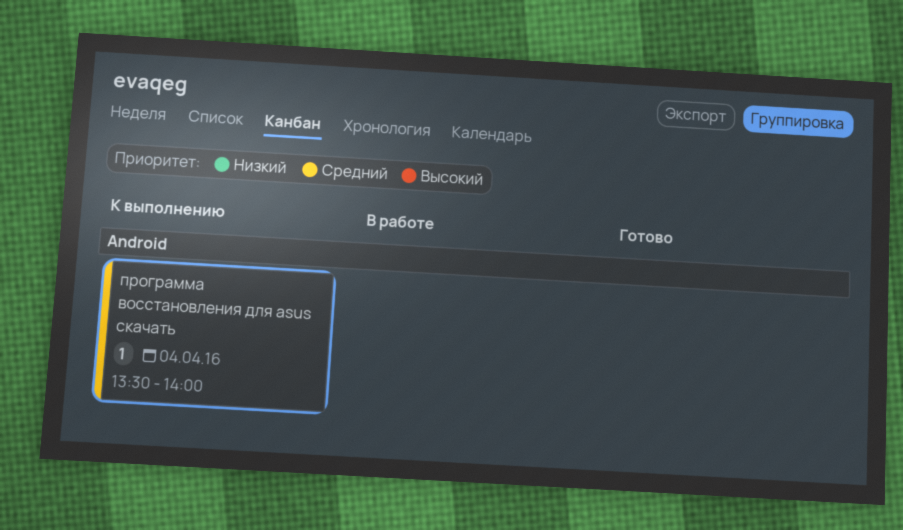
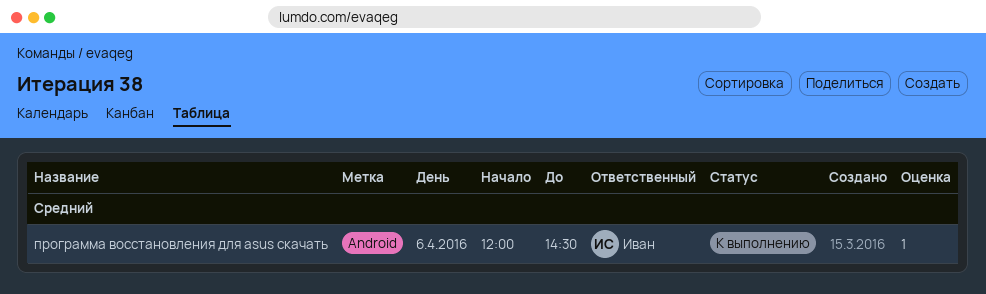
программа восстановления для asus скачать, day: Apr 4 -> Apr 6
программа восстановления для asus скачать, begins: 13:30 -> 12:00
программа восстановления для asus скачать, ends: 14:00 -> 14:30

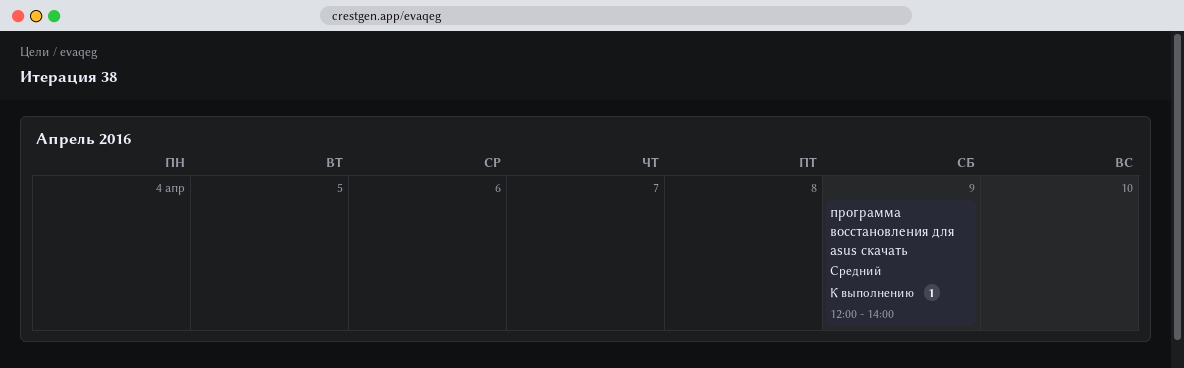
программа восстановления для asus скачать, day: Apr 6 -> Apr 9
программа восстановления для asus скачать, ends: 14:30 -> 14:00

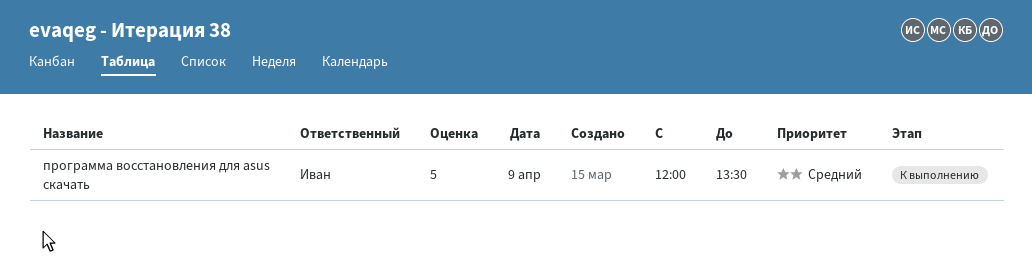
программа восстановления для asus скачать, estimate: 1 -> 5
программа восстановления для asus скачать, ends: 14:00 -> 13:30

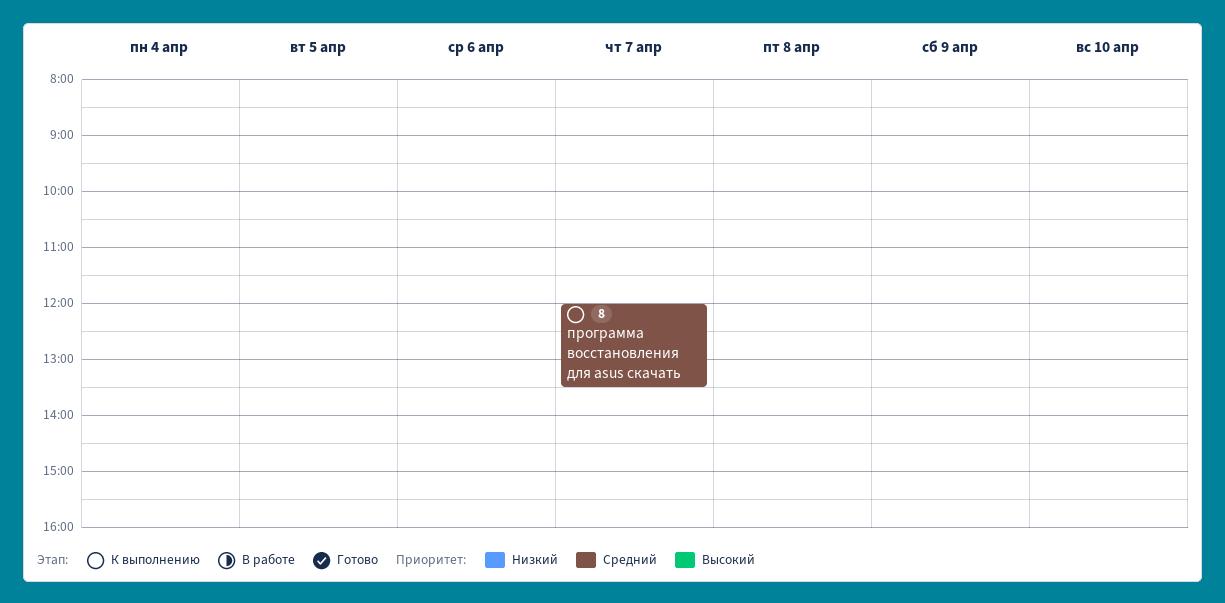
программа восстановления для asus скачать, estimate: 5 -> 8
программа восстановления для asus скачать, day: Apr 9 -> Apr 7

